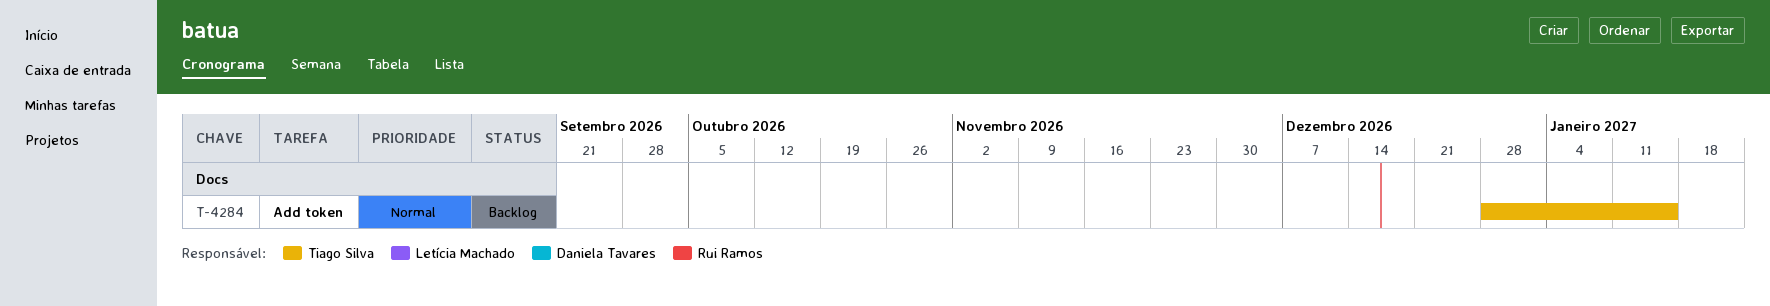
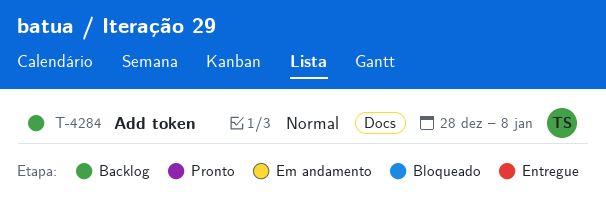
T-4284, due: Jan 15 -> Jan 8

